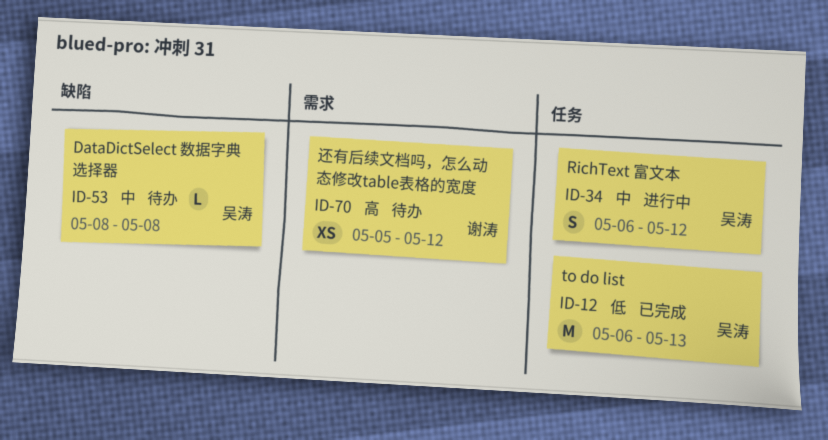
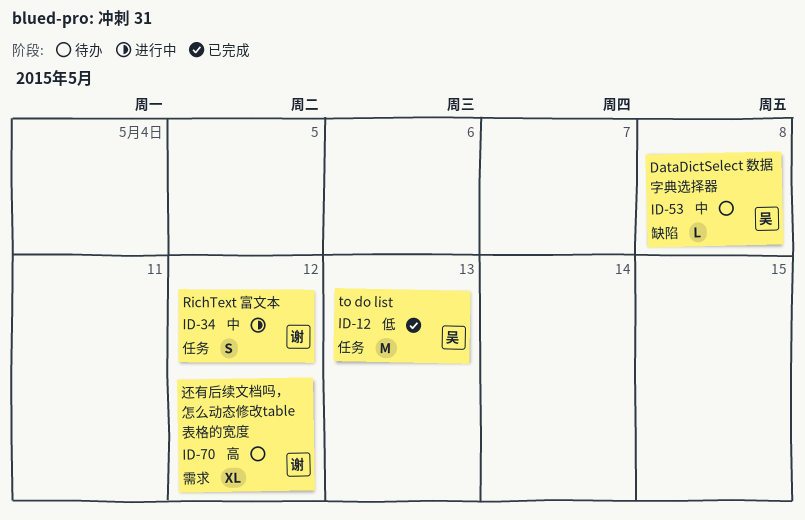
ID-34, owner: 吴涛 -> 谢涛
ID-70, estimate: XS -> XL

